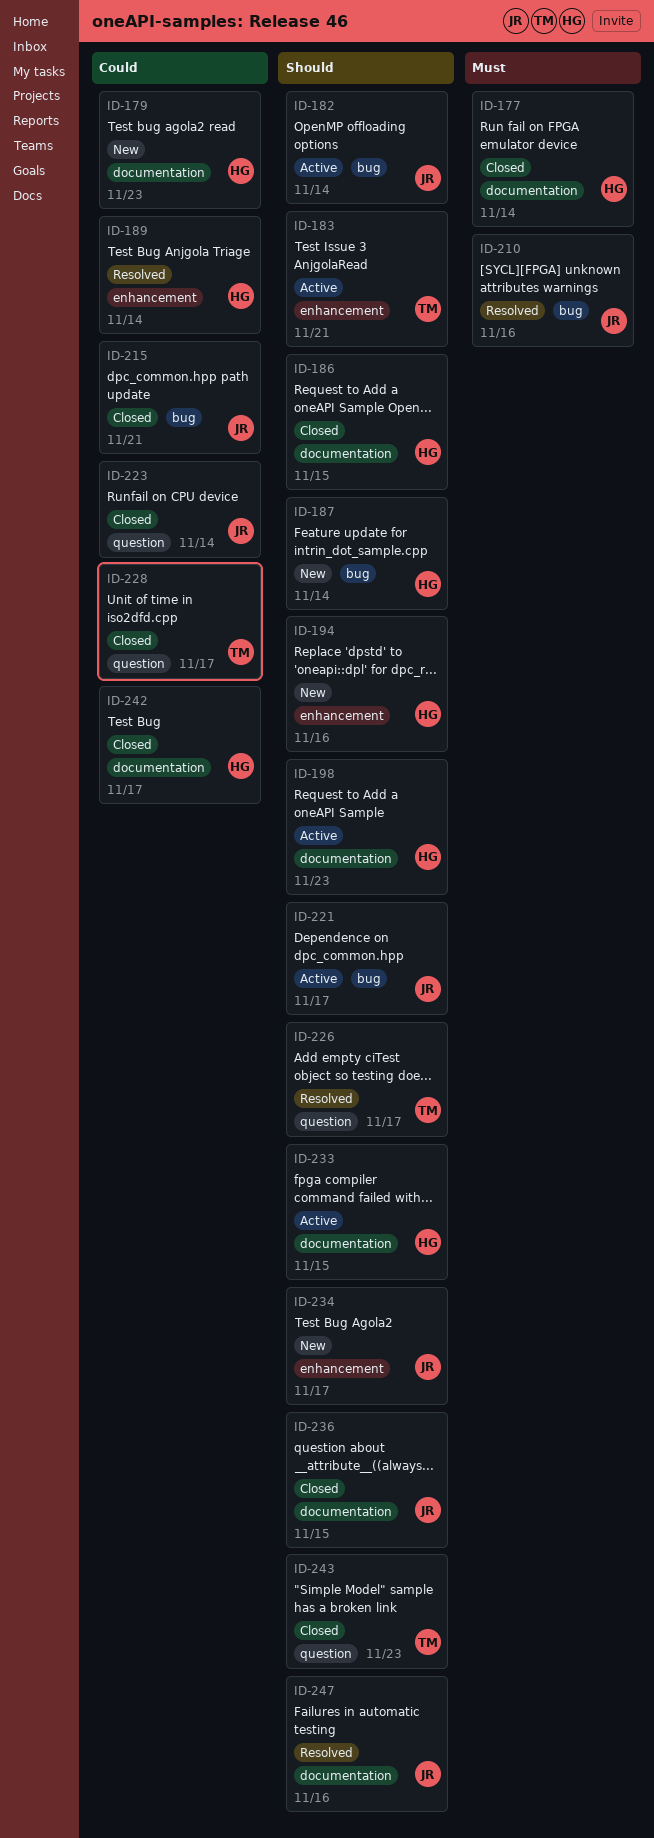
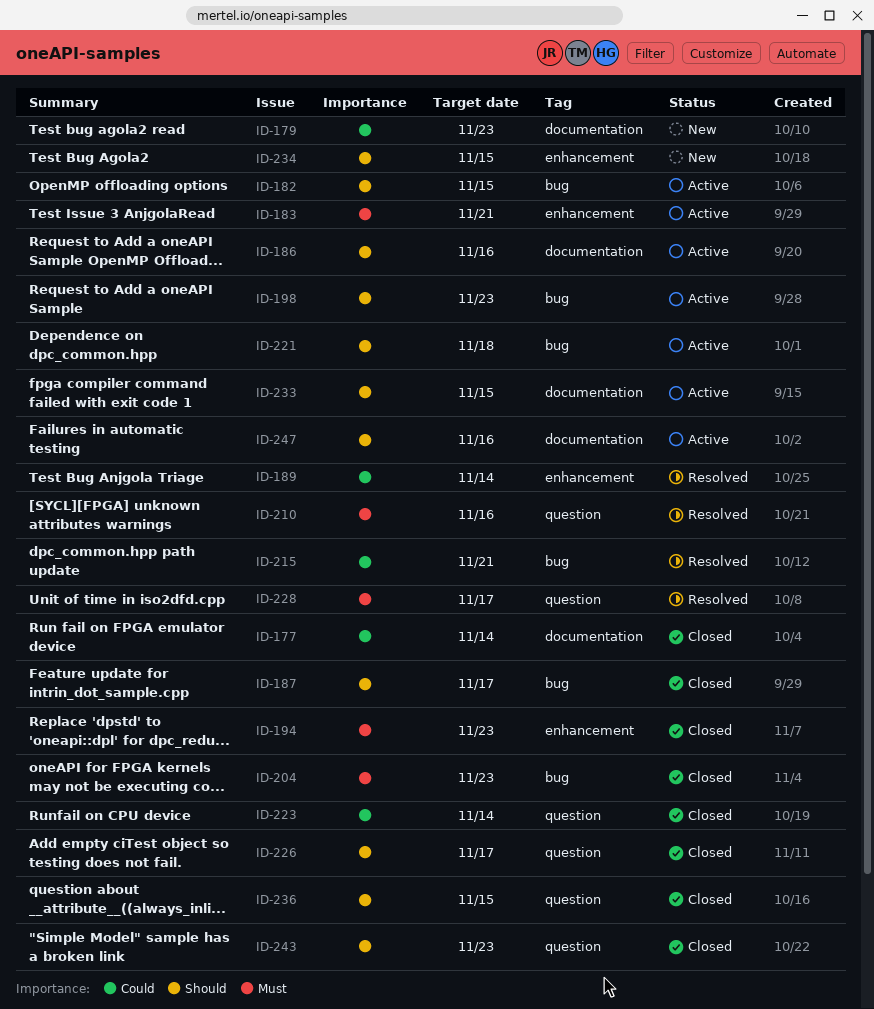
ID-177, priority: Must -> Could
ID-182, due: Nov 14 -> Nov 15
ID-183, priority: Should -> Must
ID-186, status: Closed -> Active
ID-186, due: Nov 15 -> Nov 16
ID-187, status: New -> Closed
ID-187, due: Nov 14 -> Nov 17
ID-194, status: New -> Closed
ID-194, priority: Should -> Must
ID-194, due: Nov 16 -> Nov 23
ID-198, label: documentation -> bug
ID-204: none -> present
ID-210, label: bug -> question
ID-215, status: Closed -> Resolved
ID-221, due: Nov 17 -> Nov 18
ID-226, status: Resolved -> Closed
ID-228, status: Closed -> Resolved
ID-228, priority: Could -> Must
ID-234, due: Nov 17 -> Nov 15
ID-236, label: documentation -> question
ID-242: present -> none
ID-247, status: Resolved -> Active

